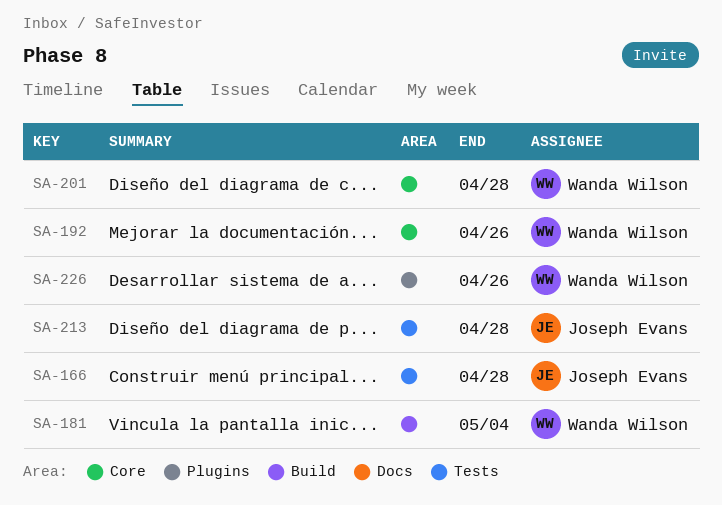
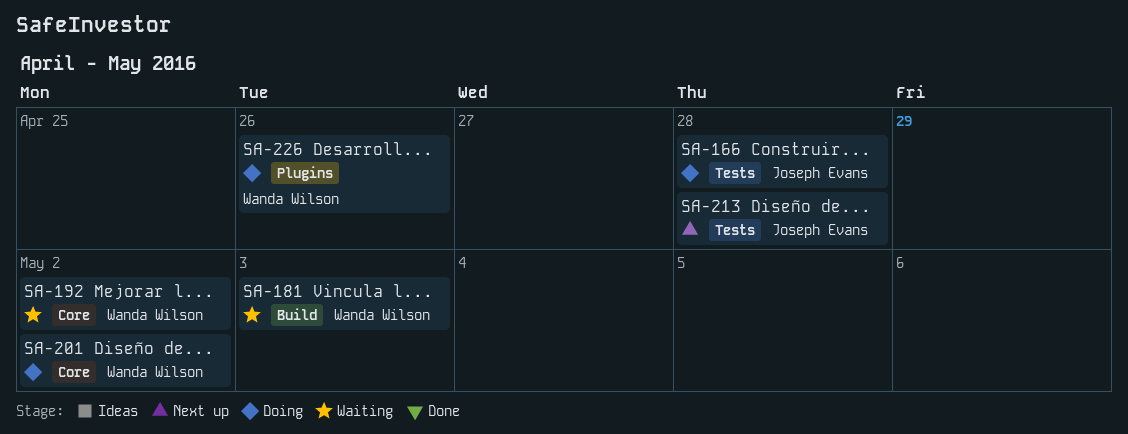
SA-181, due: May 4 -> May 3
SA-192, due: Apr 26 -> May 2
SA-201, due: Apr 28 -> May 2

